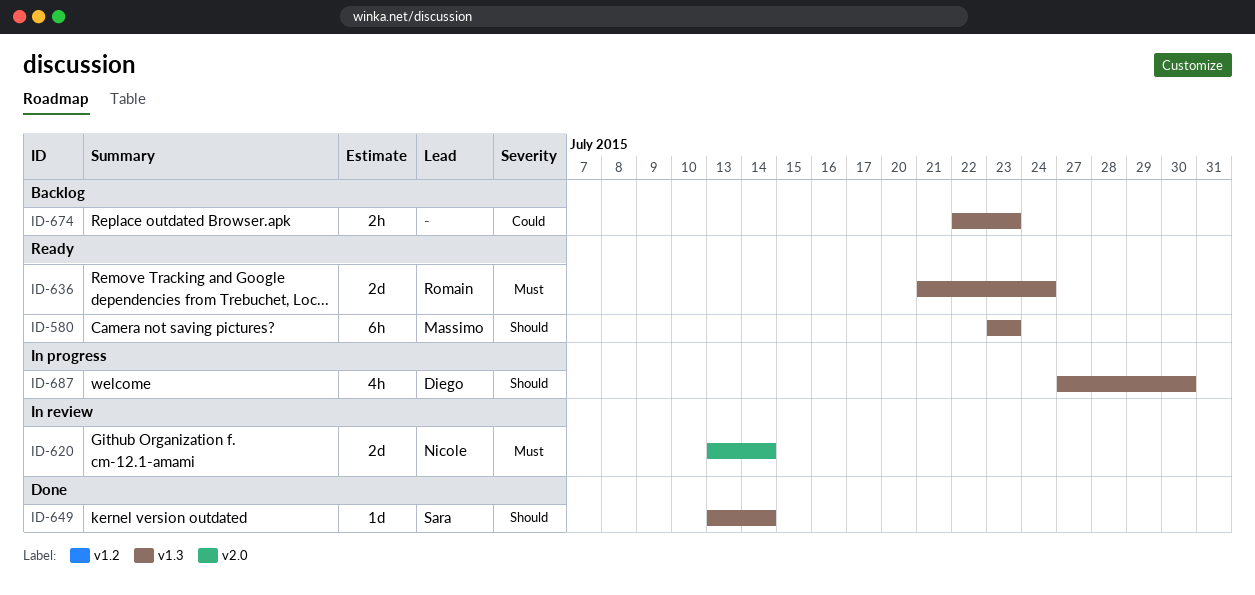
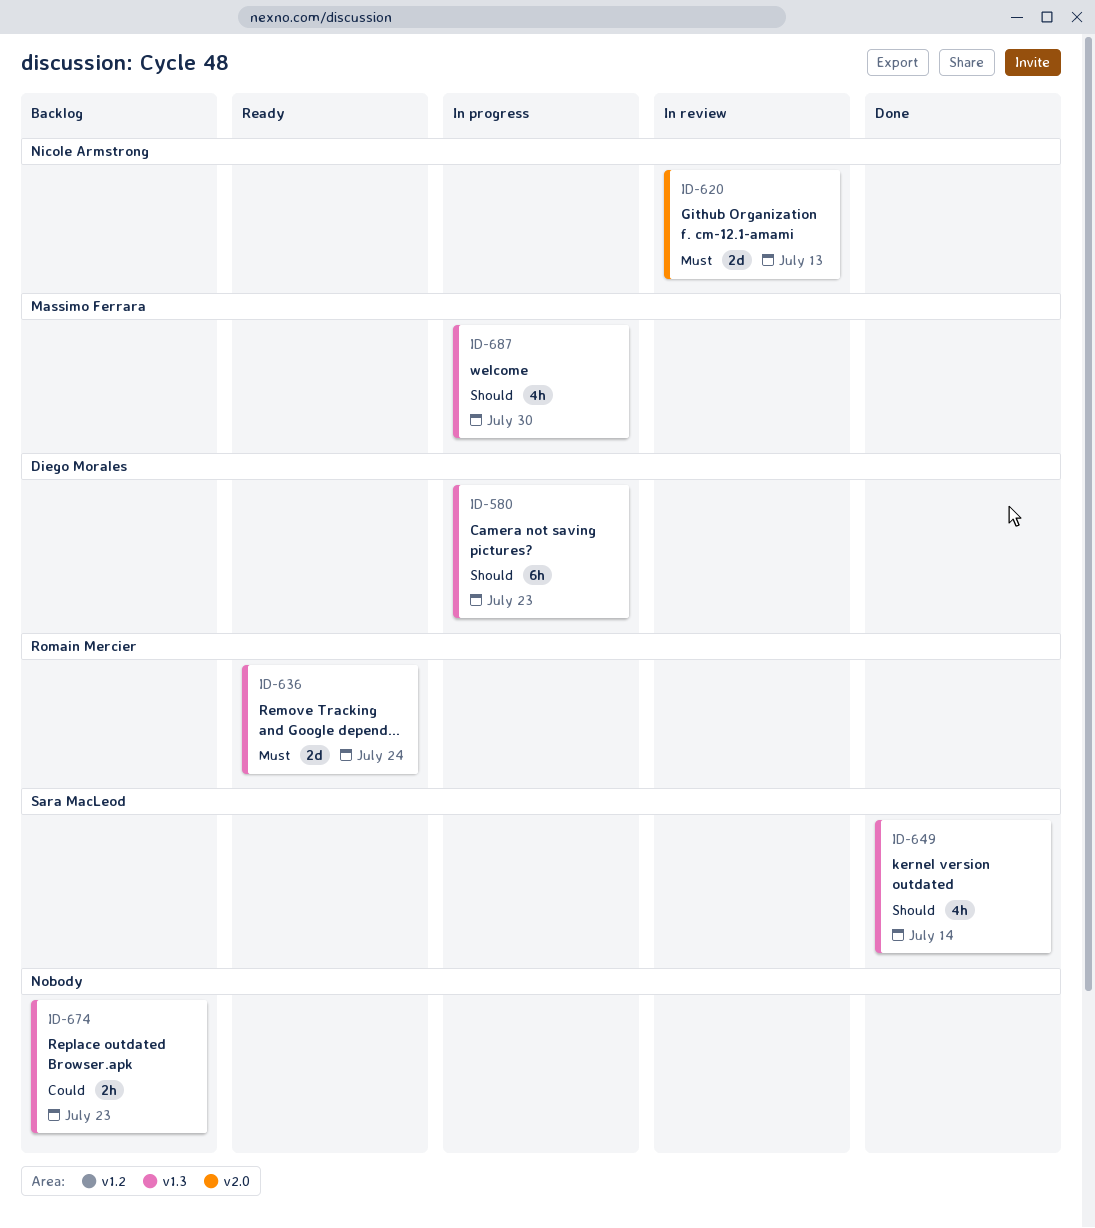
ID-580, status: Ready -> In progress
ID-580, owner: Massimo Ferrara -> Diego Morales
ID-620, due: Jul 14 -> Jul 13
ID-649, estimate: 1d -> 4h
ID-687, owner: Diego Morales -> Massimo Ferrara

